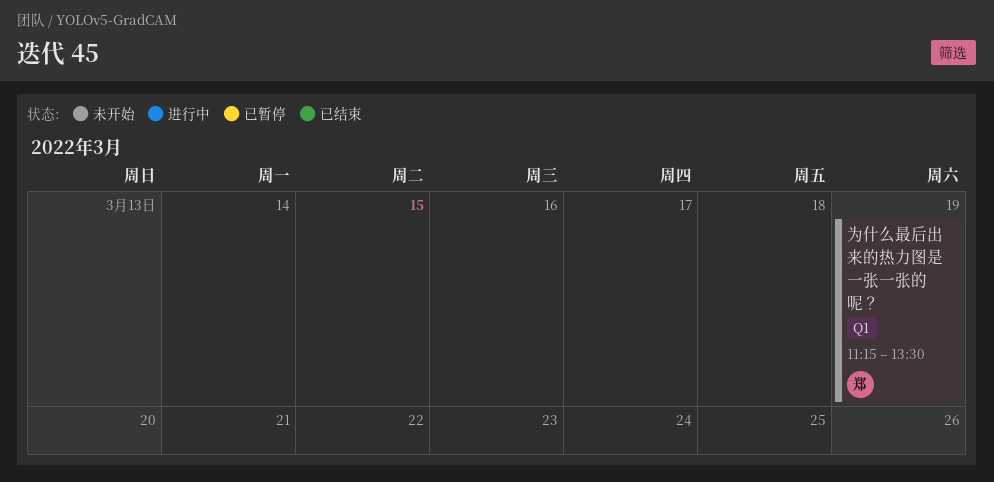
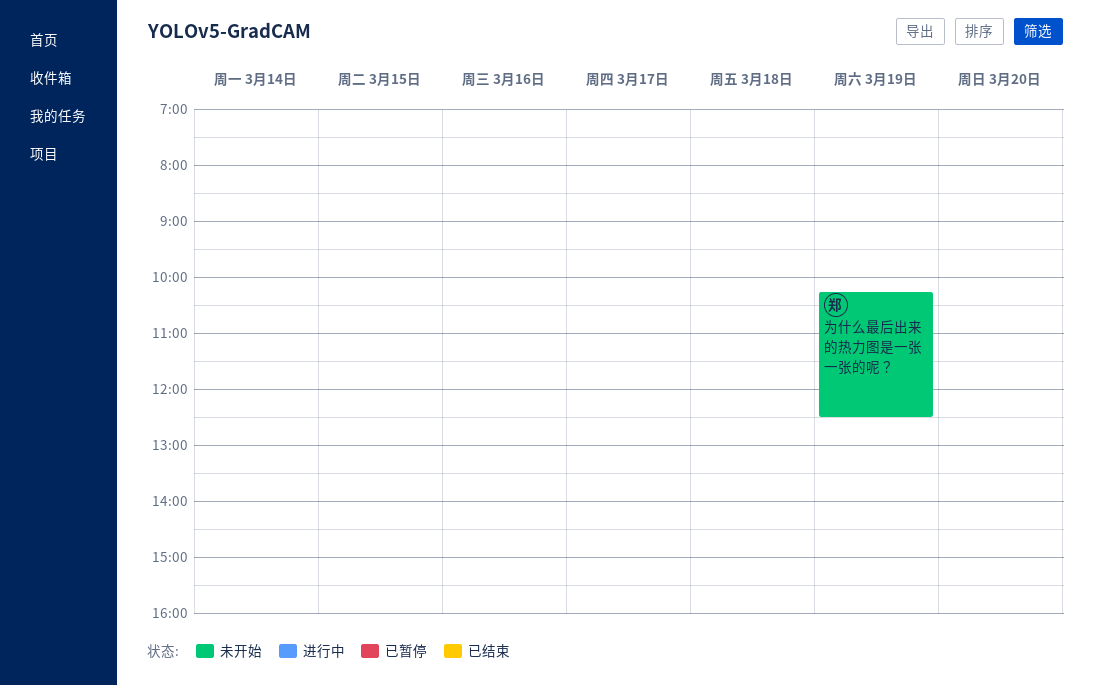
为什么最后出来的热力图是一张一张的呢？, begins: 11:15 -> 10:15
为什么最后出来的热力图是一张一张的呢？, ends: 13:30 -> 12:30

